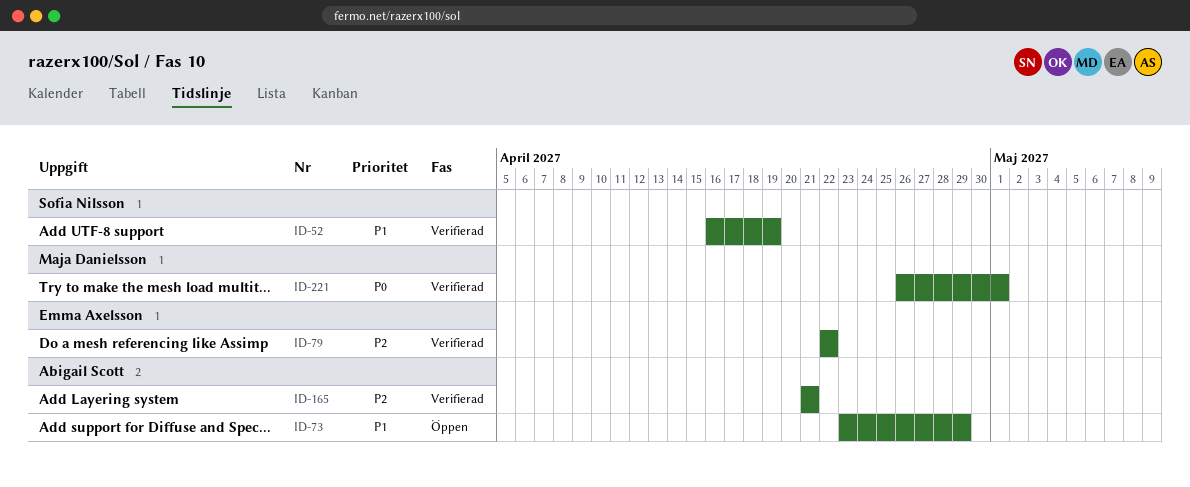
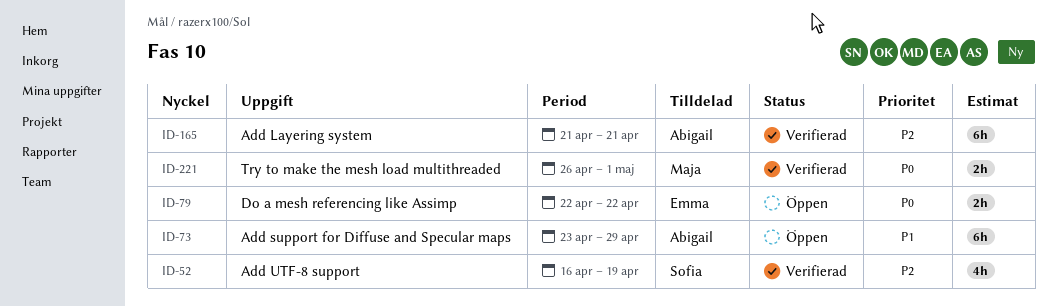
ID-52, priority: P1 -> P2
ID-79, status: Verifierad -> Öppen
ID-79, priority: P2 -> P0

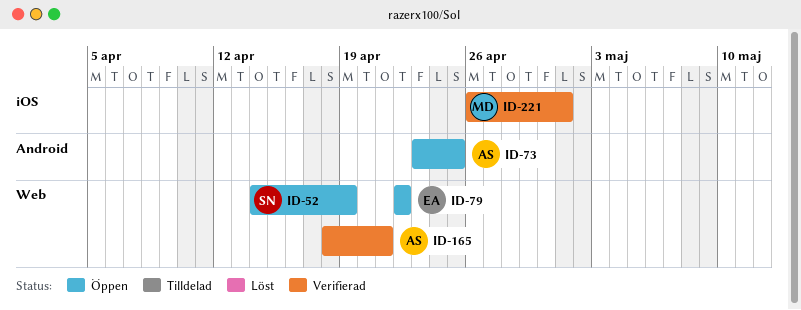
ID-52, status: Verifierad -> Öppen
ID-52, start: Apr 16 -> Apr 14
ID-73, due: Apr 29 -> Apr 25
ID-165, start: Apr 21 -> Apr 18

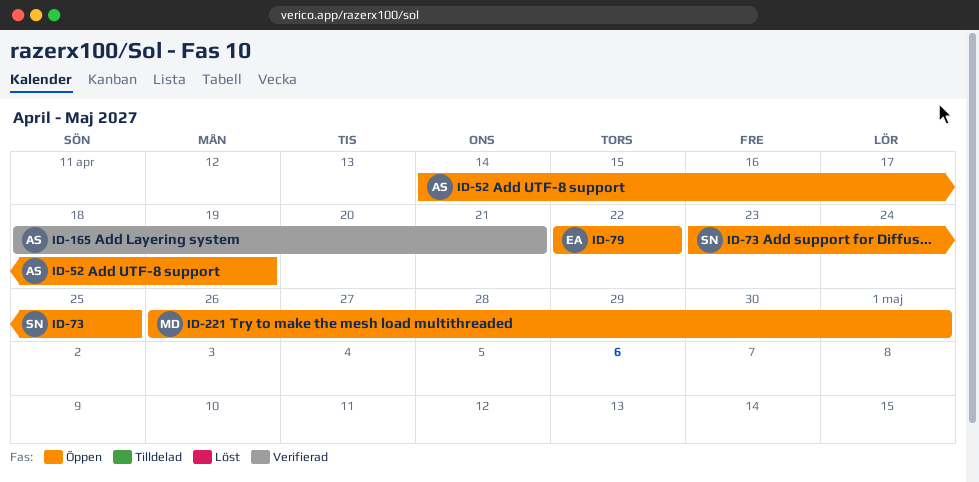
ID-52, owner: SN -> AS
ID-73, owner: AS -> SN
ID-221, status: Verifierad -> Öppen

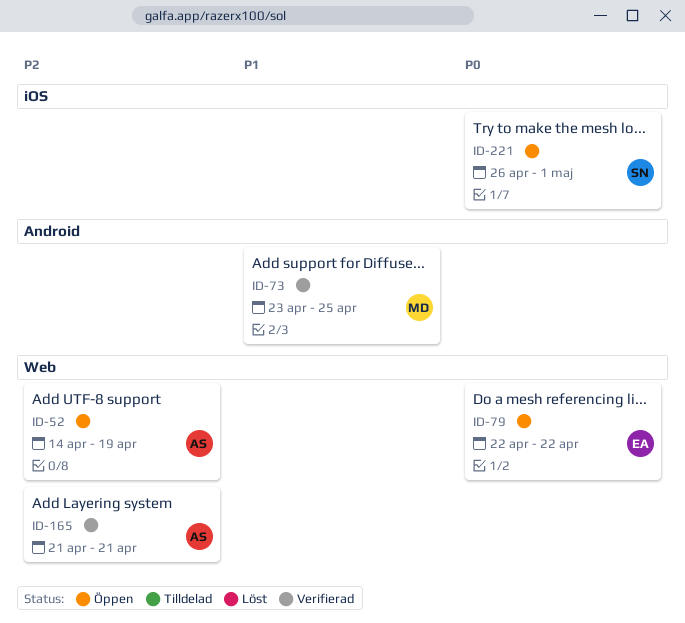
ID-73, status: Öppen -> Verifierad
ID-73, owner: SN -> MD
ID-165, start: Apr 18 -> Apr 21
ID-221, owner: MD -> SN

